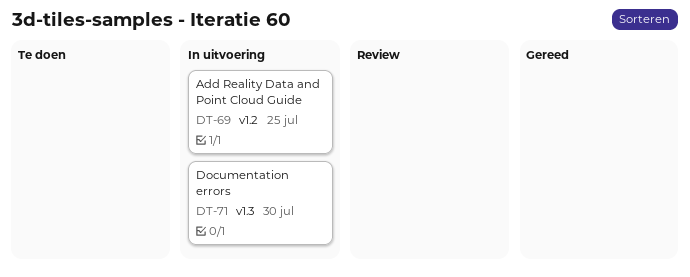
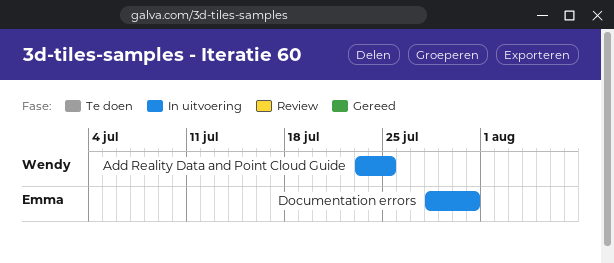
Documentation errors, due: Jul 30 -> Jul 31

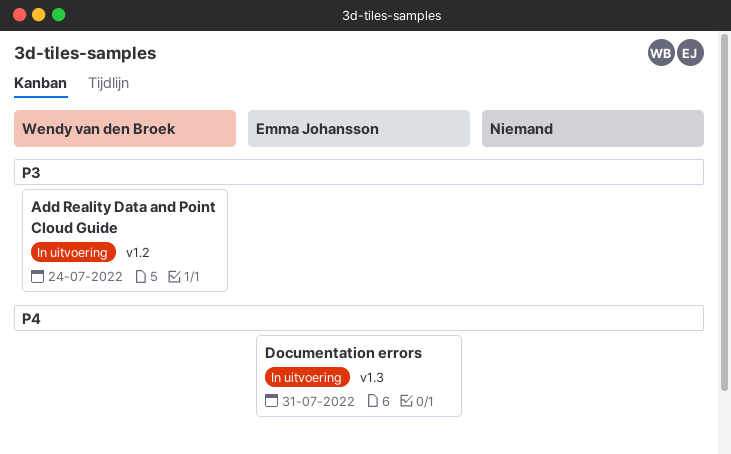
Add Reality Data and Point Cloud Guide, due: Jul 25 -> Jul 24

